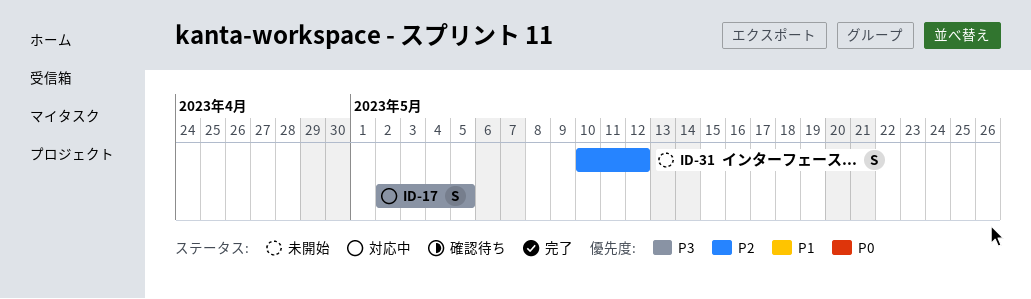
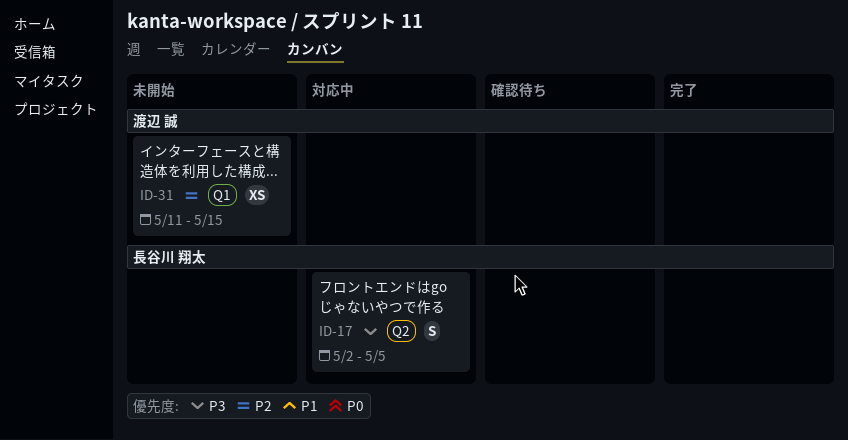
ID-31, estimate: S -> XS
ID-31, start: May 10 -> May 11
ID-31, due: May 12 -> May 15

